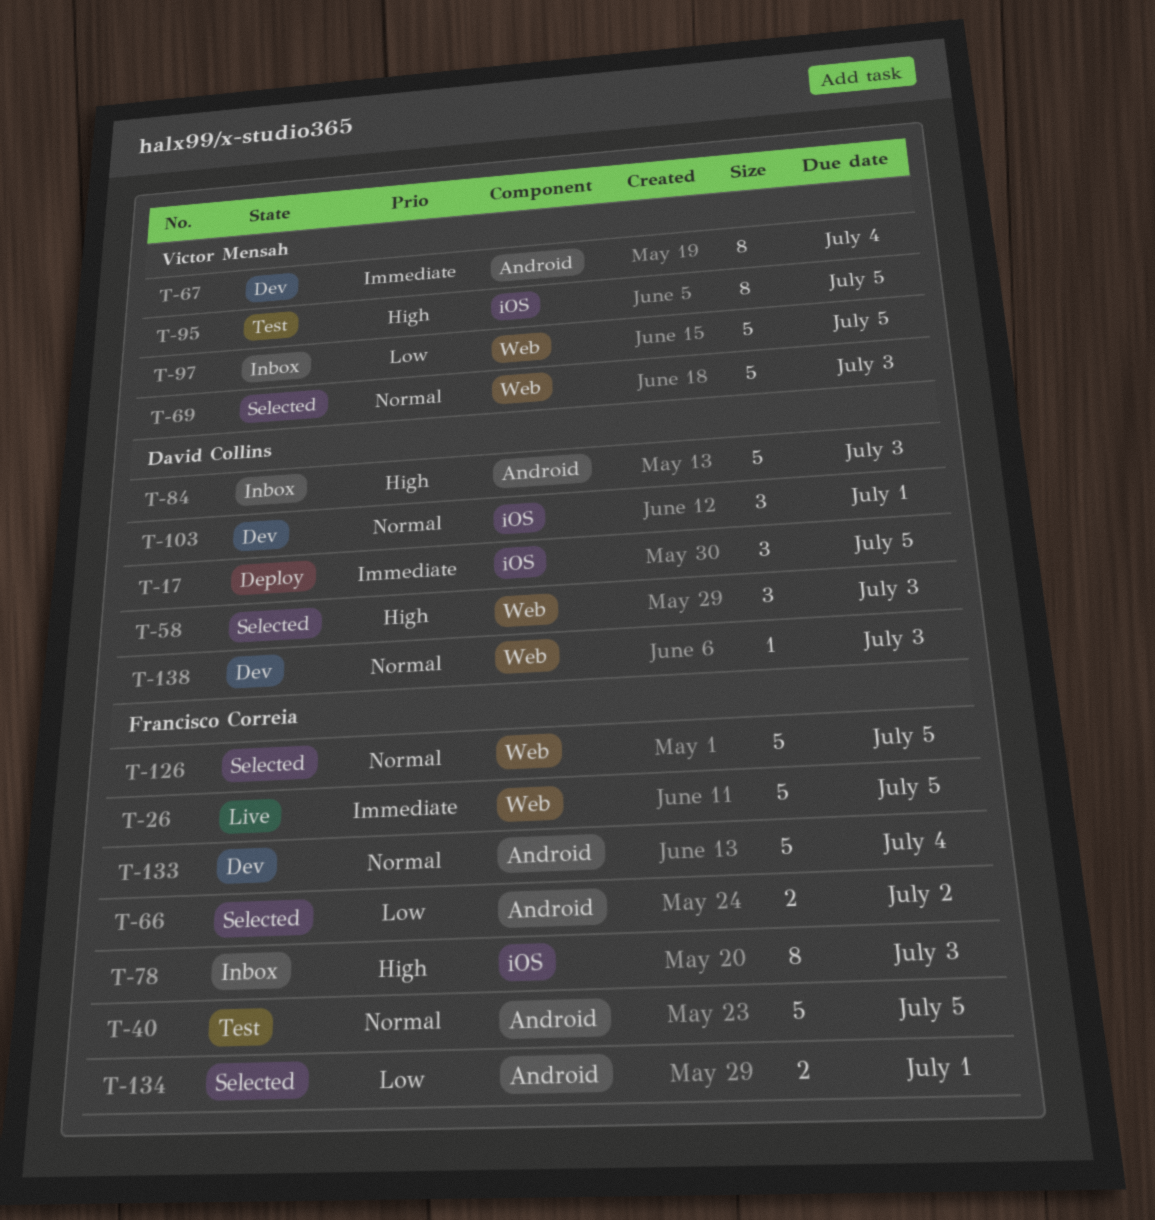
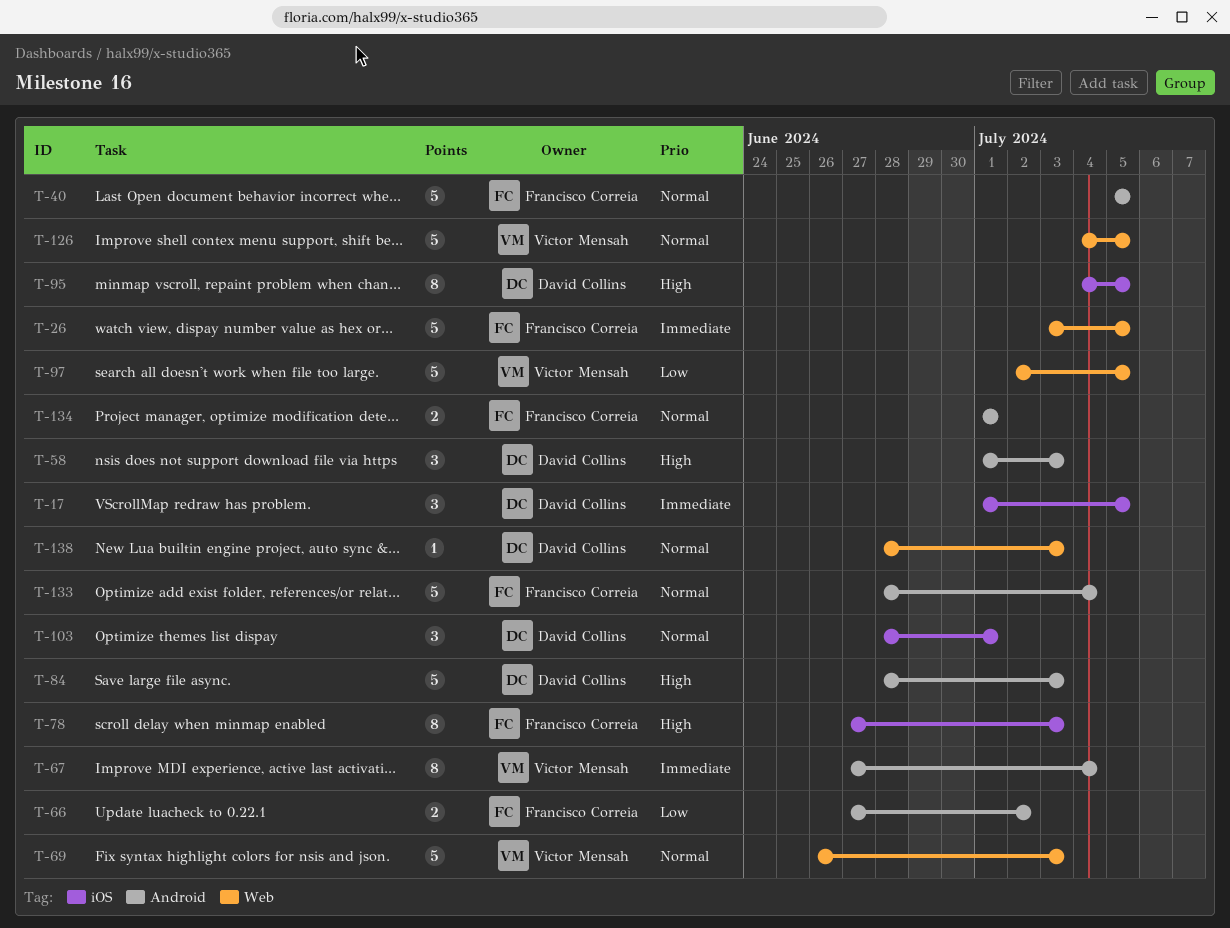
T-58, label: Web -> Android
T-95, owner: Victor Mensah -> David Collins
T-126, owner: Francisco Correia -> Victor Mensah
T-134, priority: Low -> Normal

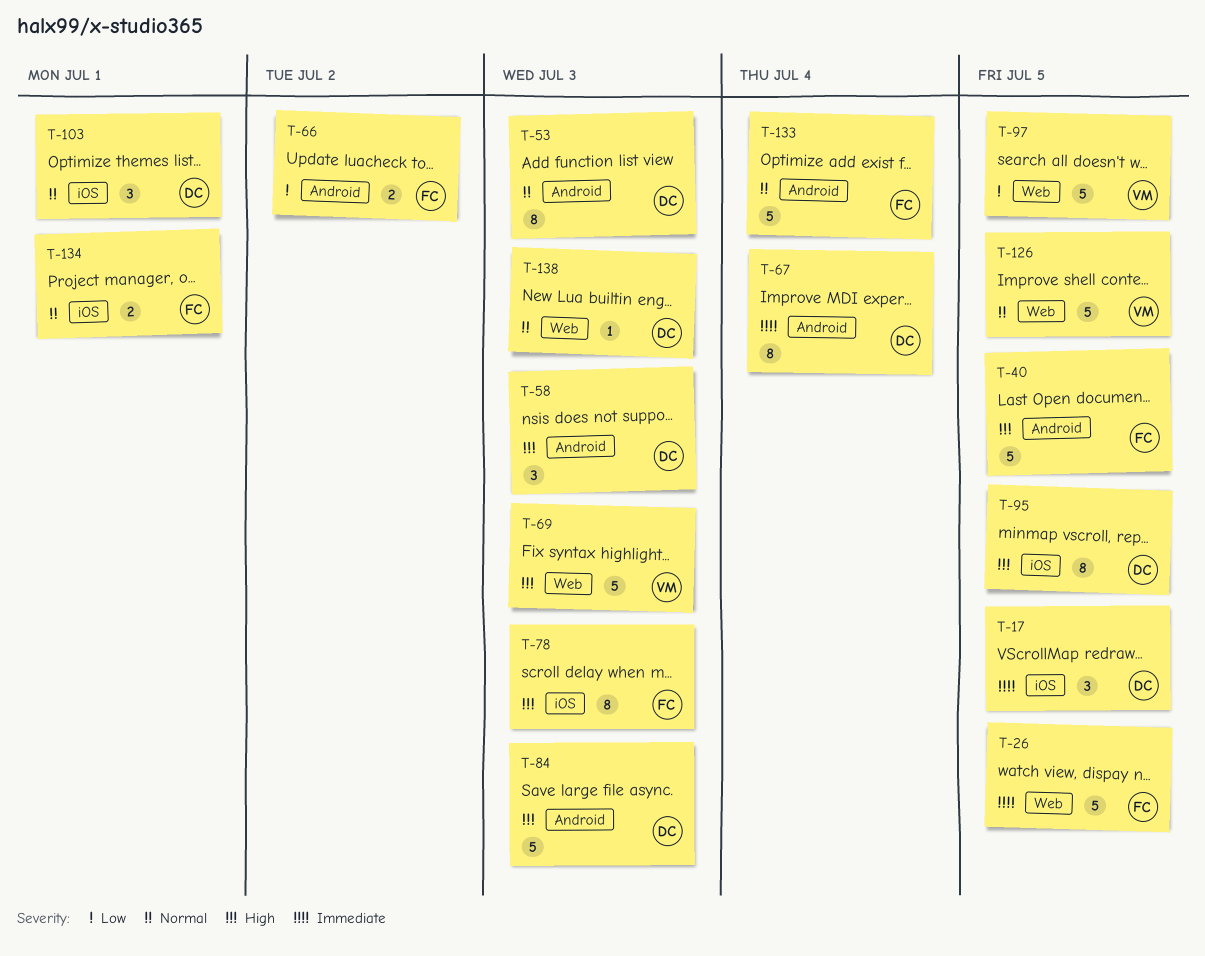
T-40, priority: Normal -> High
T-53: none -> present
T-67, owner: Victor Mensah -> David Collins
T-69, priority: Normal -> High
T-134, label: Android -> iOS

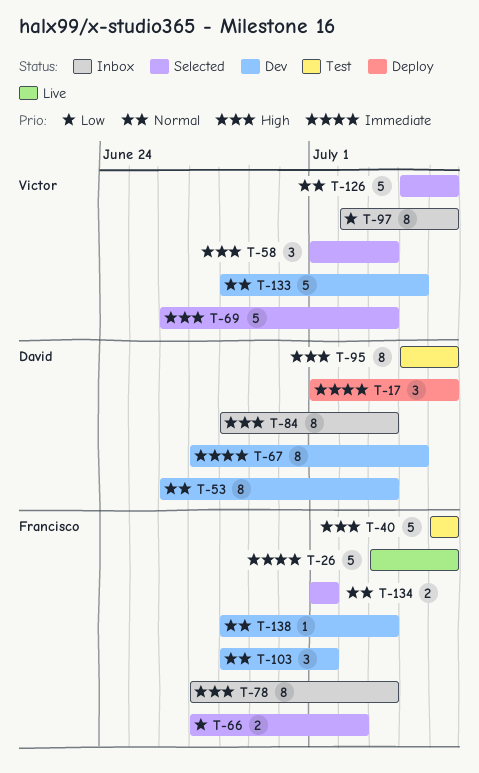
T-58, owner: David -> Victor
T-84, estimate: 5 -> 8
T-97, estimate: 5 -> 8
T-103, owner: David -> Francisco
T-133, owner: Francisco -> Victor
T-138, owner: David -> Francisco

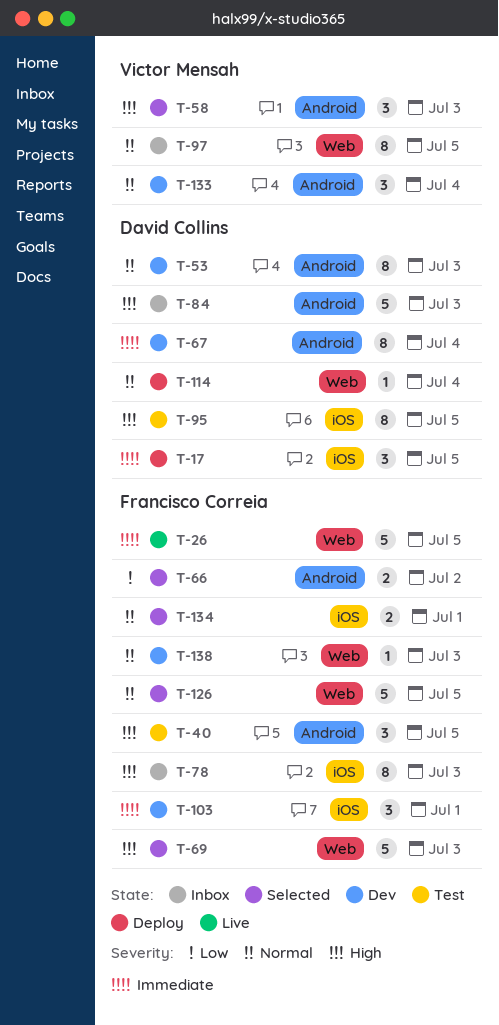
T-40, estimate: 5 -> 3
T-69, owner: Victor Mensah -> Francisco Correia
T-84, estimate: 8 -> 5
T-97, priority: Low -> Normal
T-103, priority: Normal -> Immediate
T-114: none -> present
T-126, owner: Victor Mensah -> Francisco Correia
T-133, estimate: 5 -> 3

